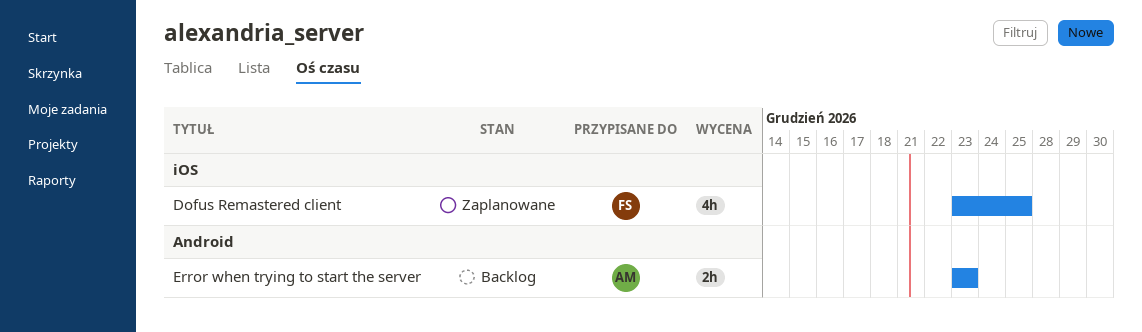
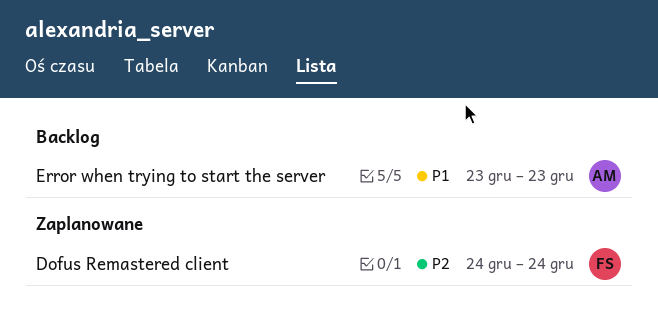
Dofus Remastered client, start: Dec 23 -> Dec 24
Dofus Remastered client, due: Dec 25 -> Dec 24

